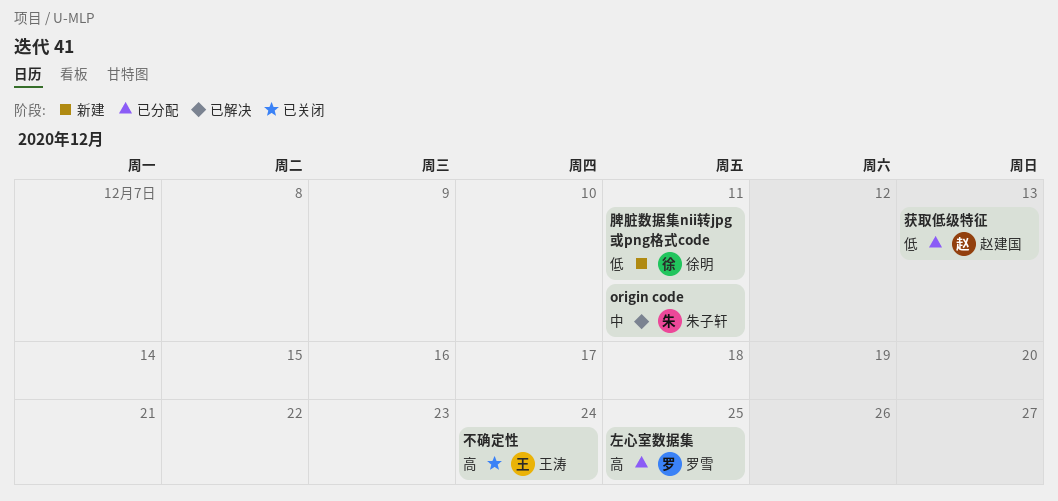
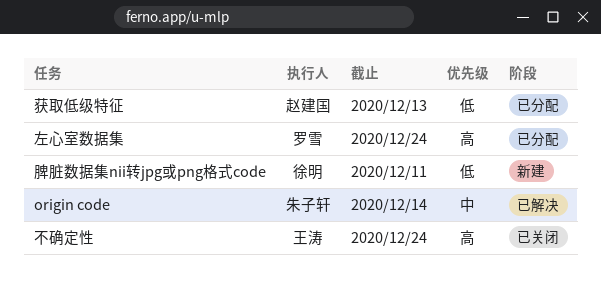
origin code, due: Dec 11 -> Dec 14
左心室数据集, due: Dec 25 -> Dec 24

